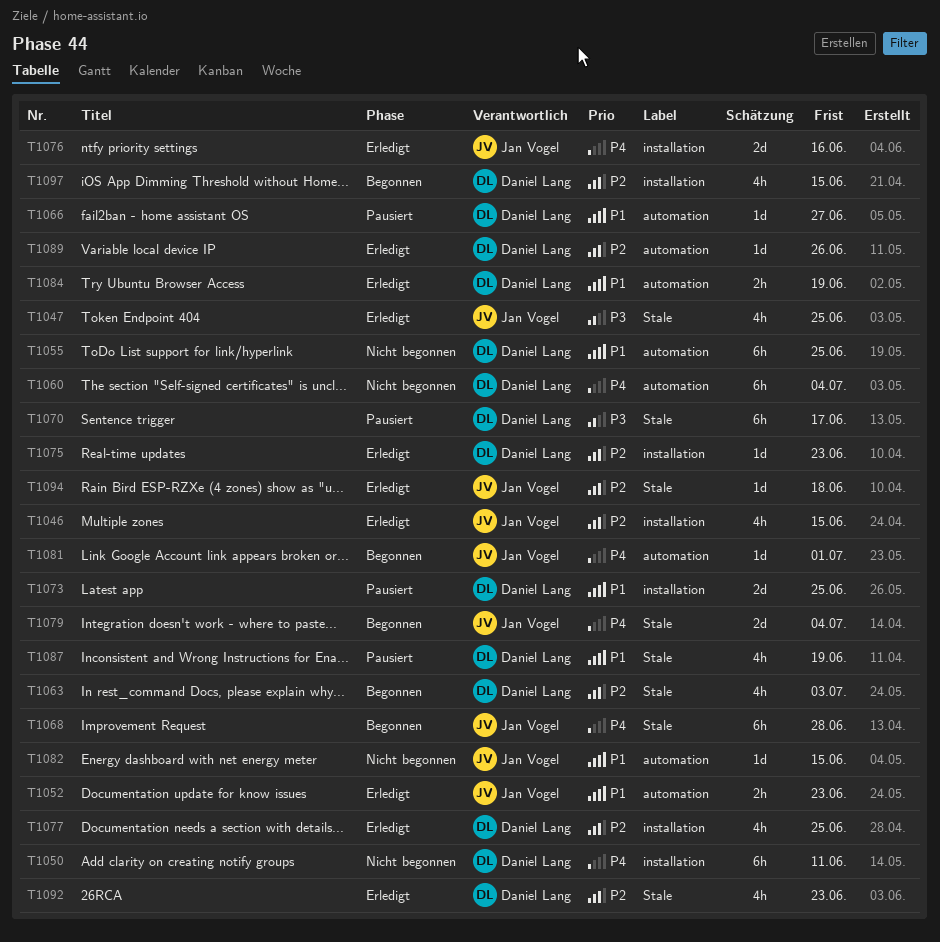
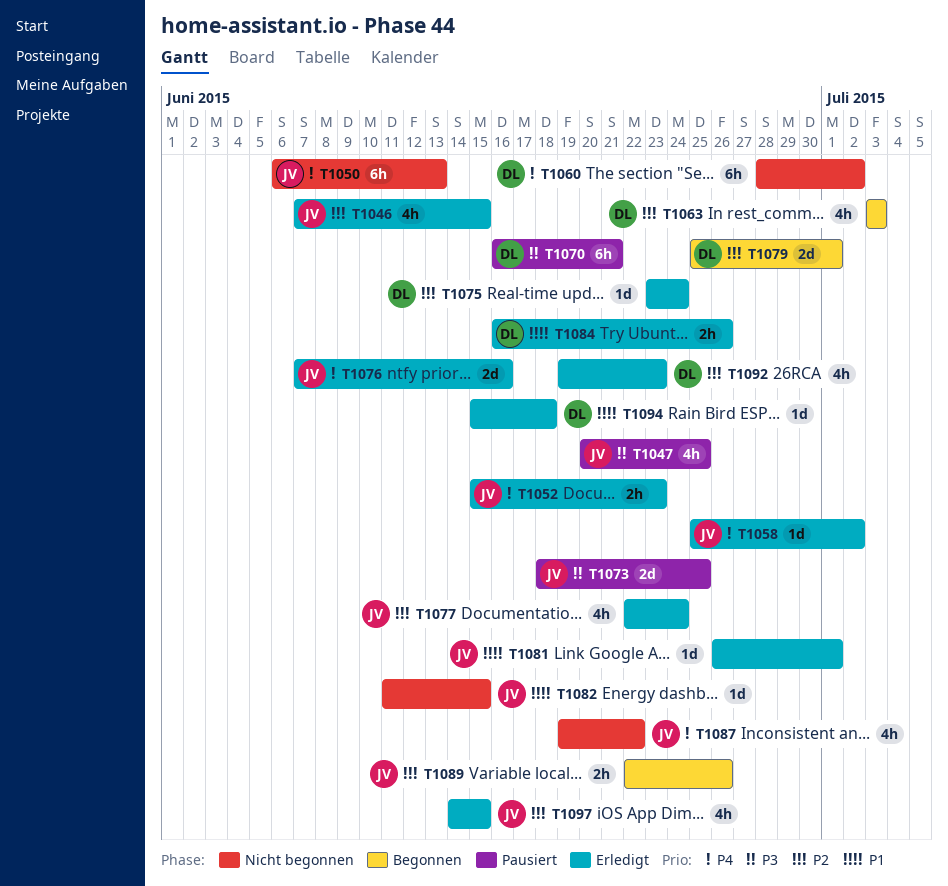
T1047, status: Erledigt -> Pausiert
T1050, owner: Daniel Lang -> Jan Vogel
T1050, due: Jun 11 -> Jun 13
T1052, priority: P1 -> P4
T1055: present -> none
T1058: none -> present
T1060, due: Jul 4 -> Jul 2
T1066: present -> none
T1068: present -> none
T1070, due: Jun 17 -> Jun 21
T1073, owner: Daniel Lang -> Jan Vogel
T1073, priority: P1 -> P3
T1075, due: Jun 23 -> Jun 24
T1077, owner: Daniel Lang -> Jan Vogel
T1077, due: Jun 25 -> Jun 24
T1079, owner: Jan Vogel -> Daniel Lang
T1079, priority: P4 -> P2
T1079, due: Jul 4 -> Jul 1
T1081, status: Begonnen -> Erledigt
T1081, priority: P4 -> P1
T1084, due: Jun 19 -> Jun 26
T1087, status: Pausiert -> Nicht begonnen
T1087, owner: Daniel Lang -> Jan Vogel
T1087, priority: P1 -> P4
T1087, due: Jun 19 -> Jun 22
T1089, status: Erledigt -> Begonnen
T1089, owner: Daniel Lang -> Jan Vogel
T1089, estimate: 1d -> 2h
T1094, owner: Jan Vogel -> Daniel Lang
T1094, priority: P2 -> P1
T1097, status: Begonnen -> Erledigt
T1097, owner: Daniel Lang -> Jan Vogel

